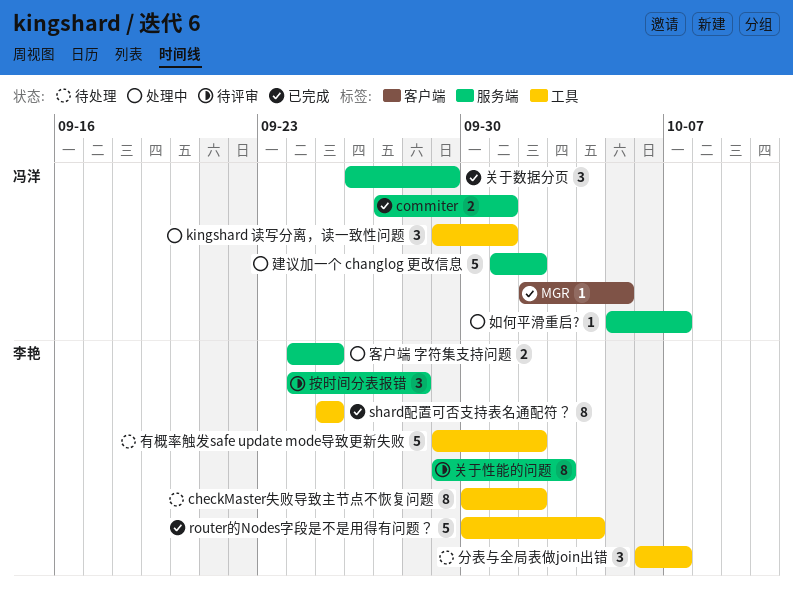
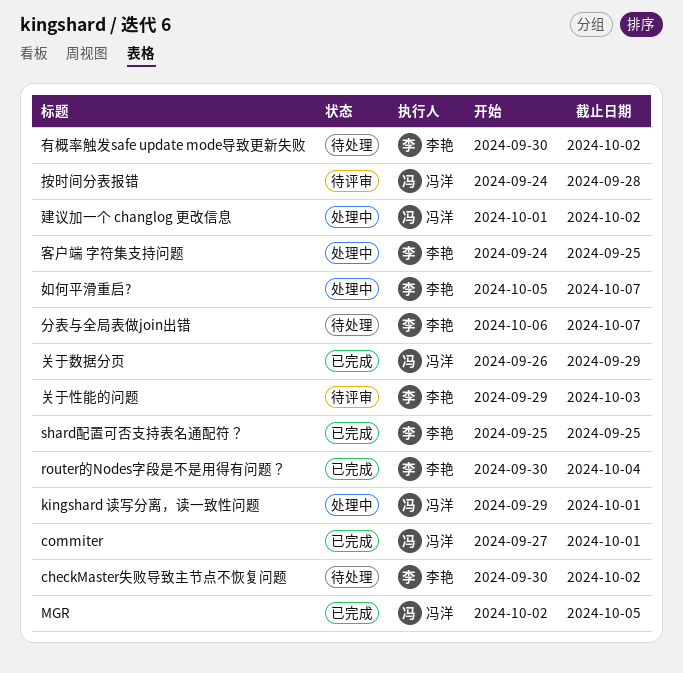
如何平滑重启?, owner: 冯洋 -> 李艳
按时间分表报错, owner: 李艳 -> 冯洋
有概率触发safe update mode导致更新失败, start: Sep 29 -> Sep 30

